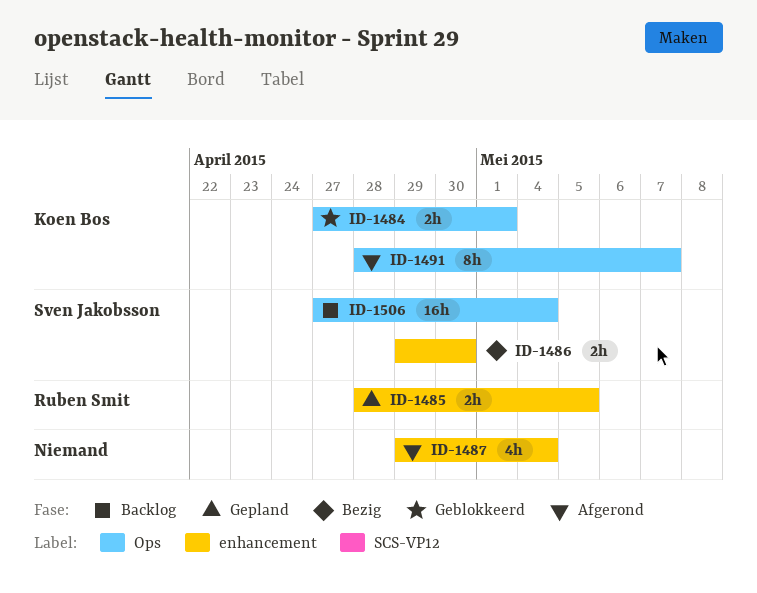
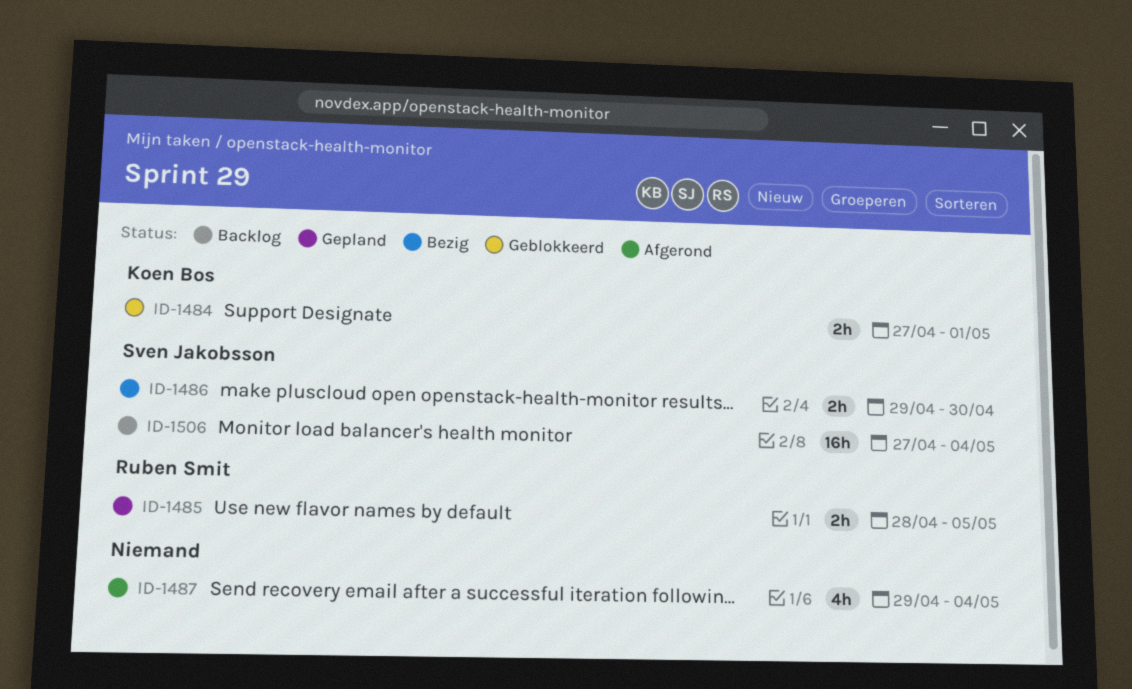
ID-1491: present -> none

